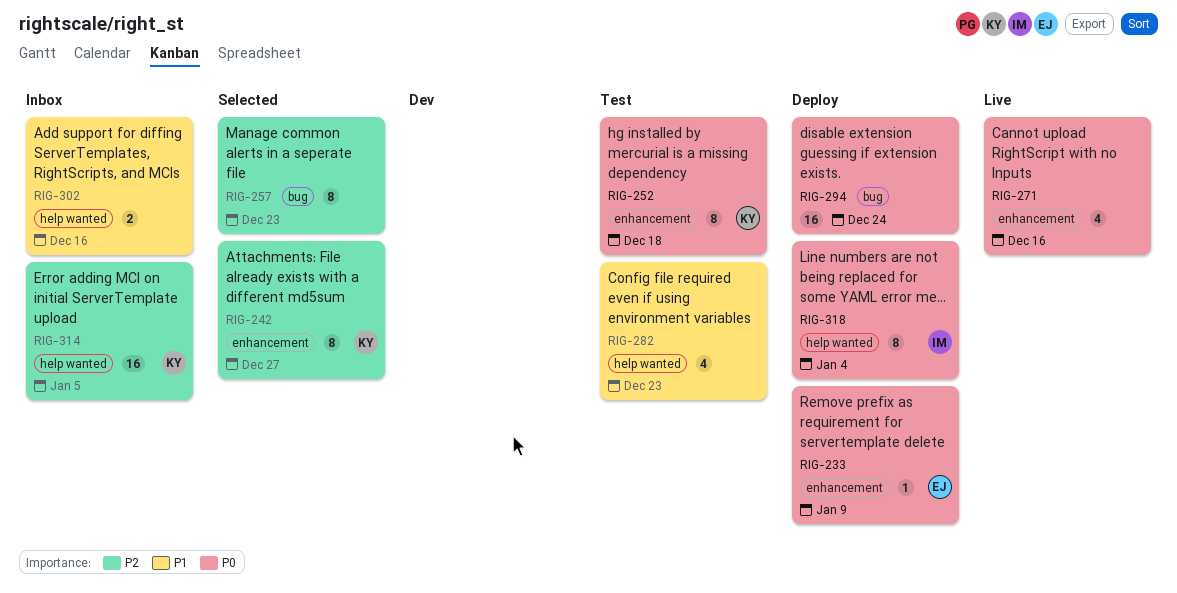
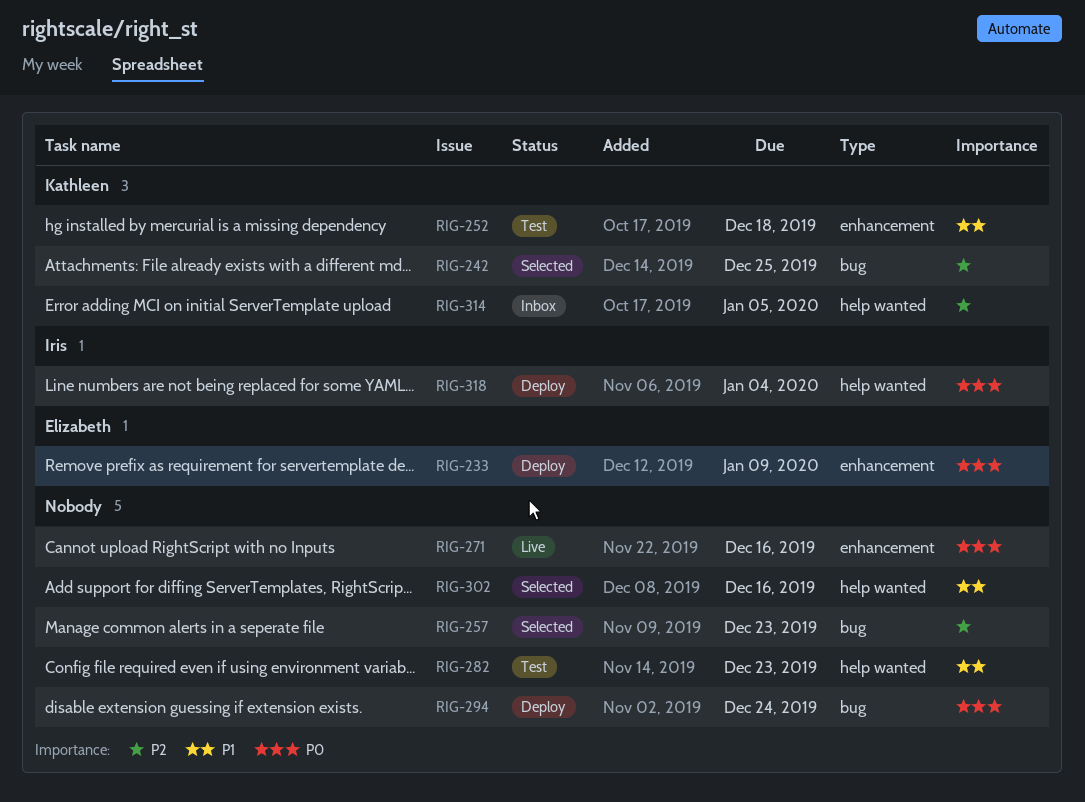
RIG-242, label: enhancement -> bug
RIG-242, due: Dec 27 -> Dec 25
RIG-252, priority: P0 -> P1
RIG-302, status: Inbox -> Selected

